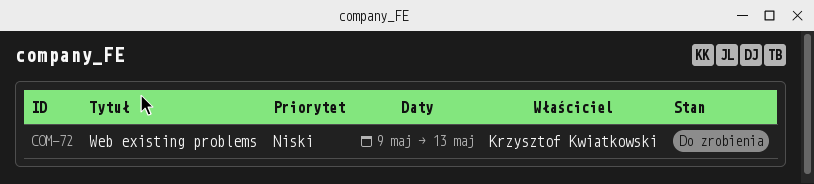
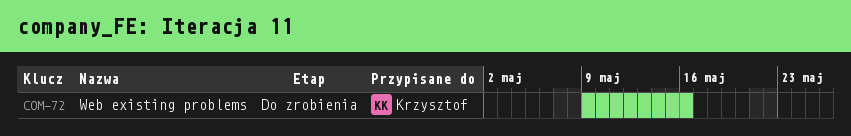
COM-72, due: May 13 -> May 16

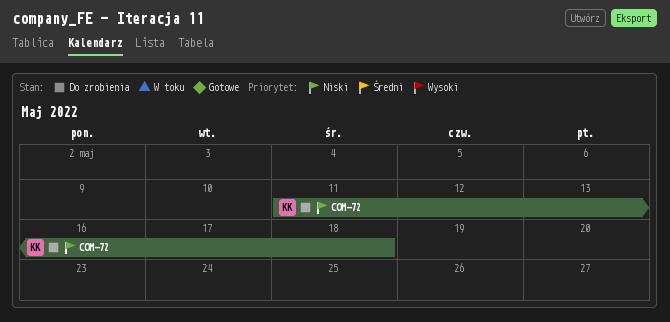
COM-72, start: May 9 -> May 11
COM-72, due: May 16 -> May 18

